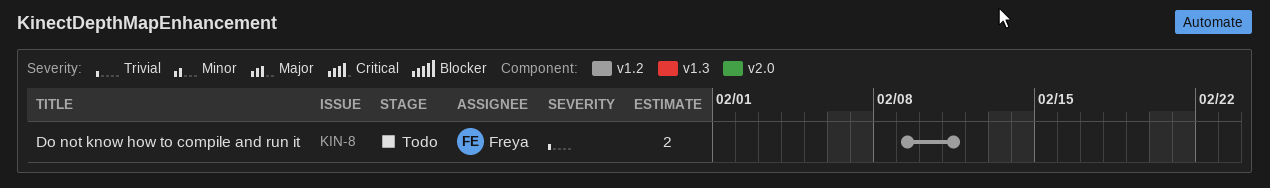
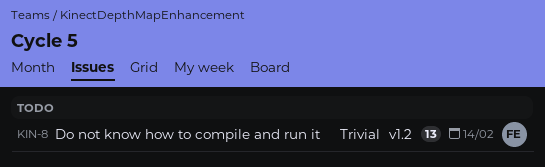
KIN-8, estimate: 2 -> 13
KIN-8, due: Feb 11 -> Feb 14

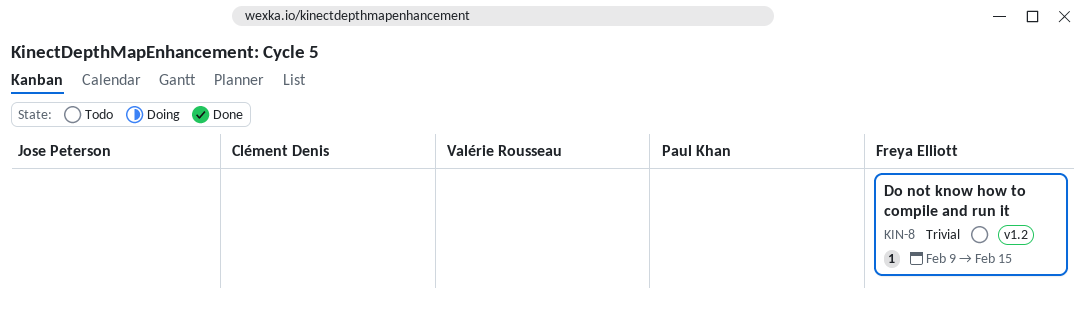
KIN-8, estimate: 13 -> 1
KIN-8, due: Feb 14 -> Feb 15

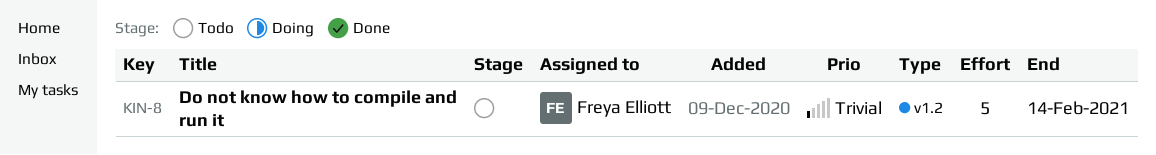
KIN-8, estimate: 1 -> 5
KIN-8, due: Feb 15 -> Feb 14

